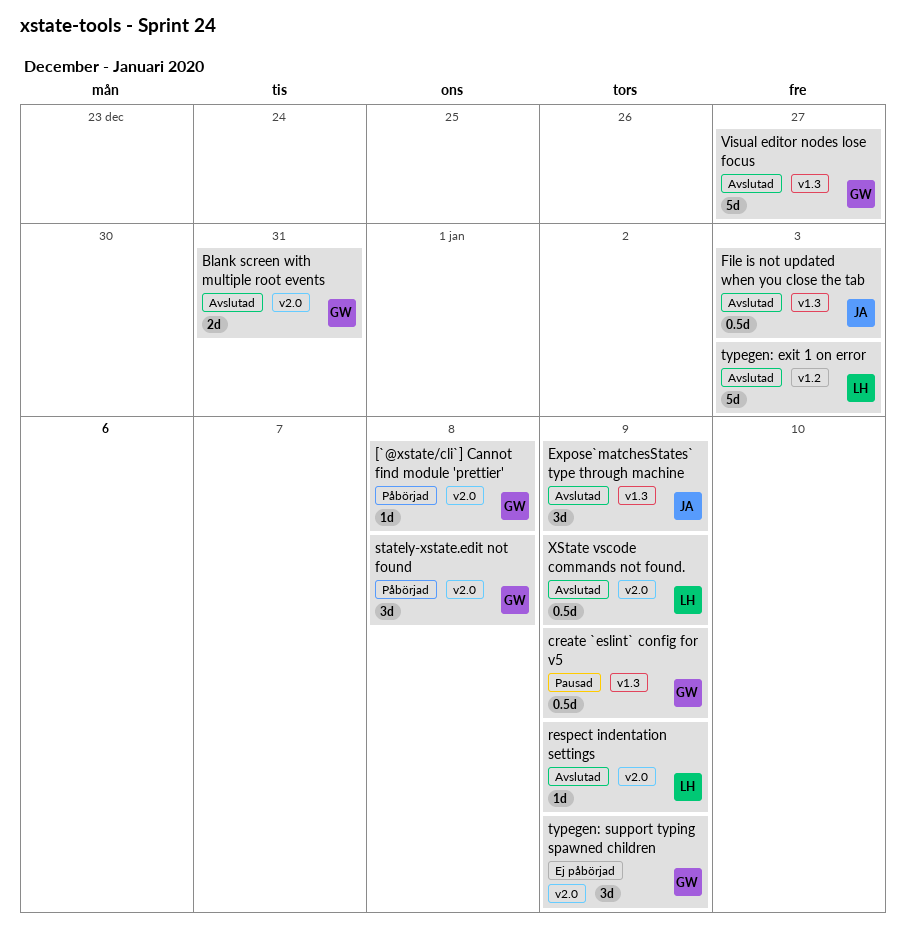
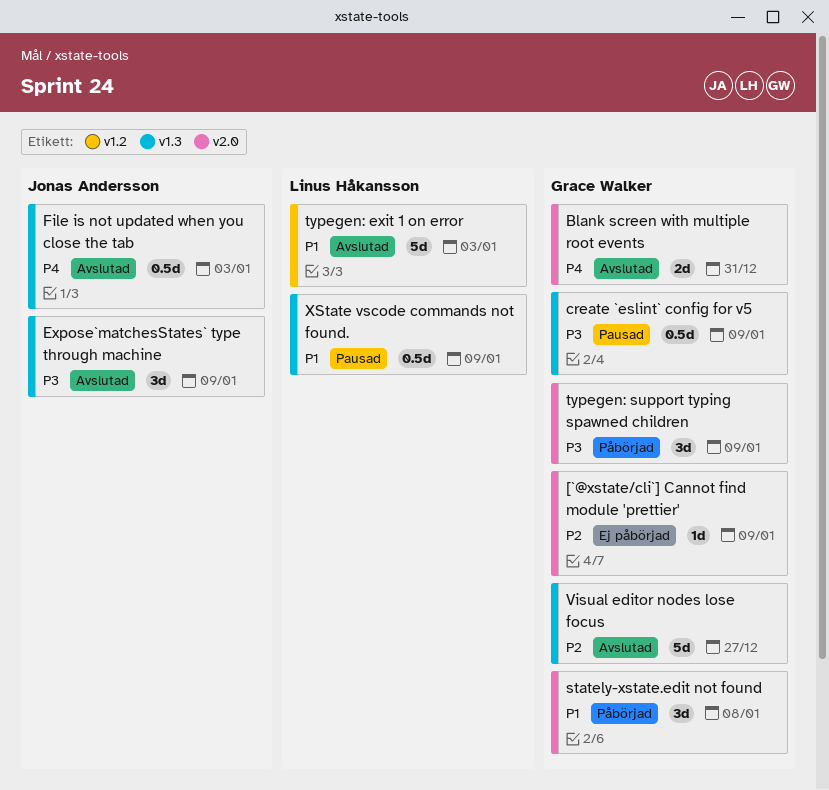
[`@xstate/cli`] Cannot find module 'prettier', status: Påbörjad -> Ej påbörjad
[`@xstate/cli`] Cannot find module 'prettier', due: Jan 8 -> Jan 9
respect indentation settings: present -> none
typegen: support typing spawned children, status: Ej påbörjad -> Påbörjad
XState vscode commands not found., status: Avslutad -> Pausad
XState vscode commands not found., label: v2.0 -> v1.3

